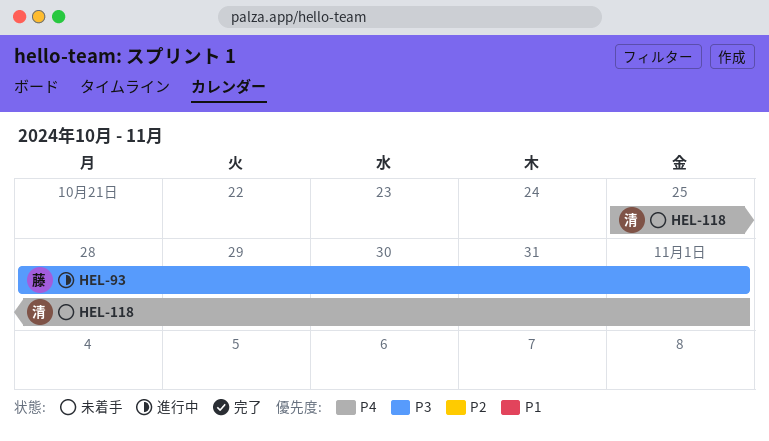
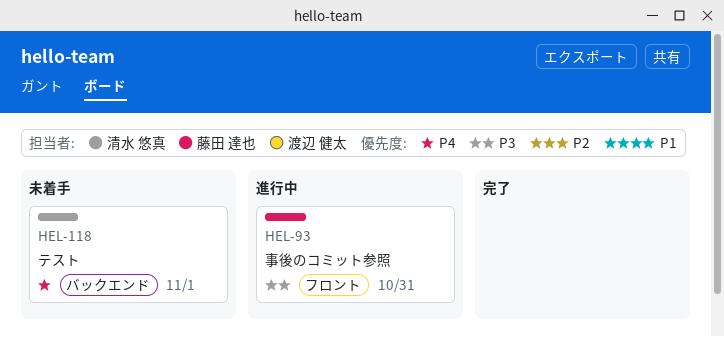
HEL-93, due: Nov 1 -> Oct 31

